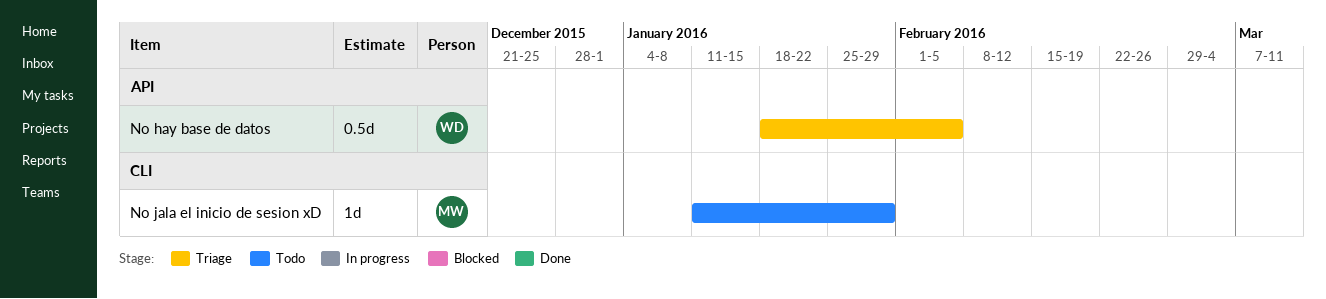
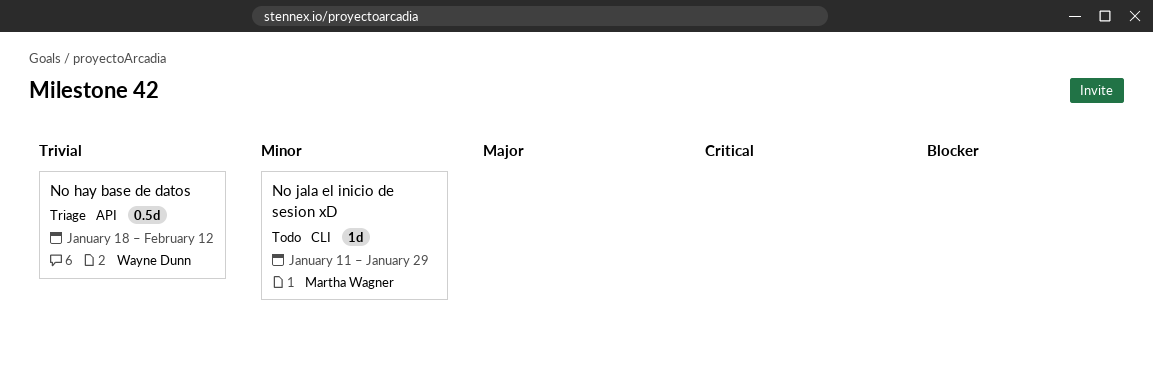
No hay base de datos, due: Feb 5 -> Feb 12

